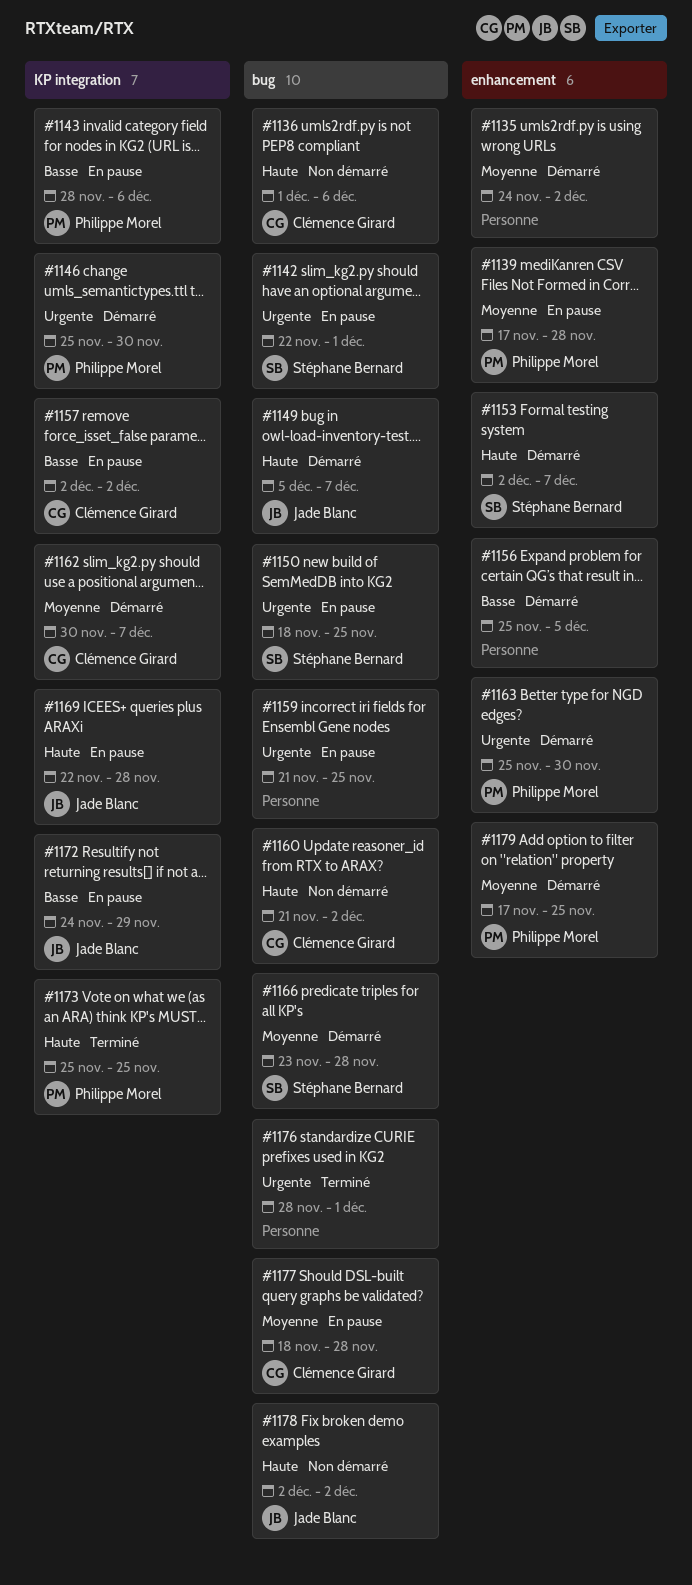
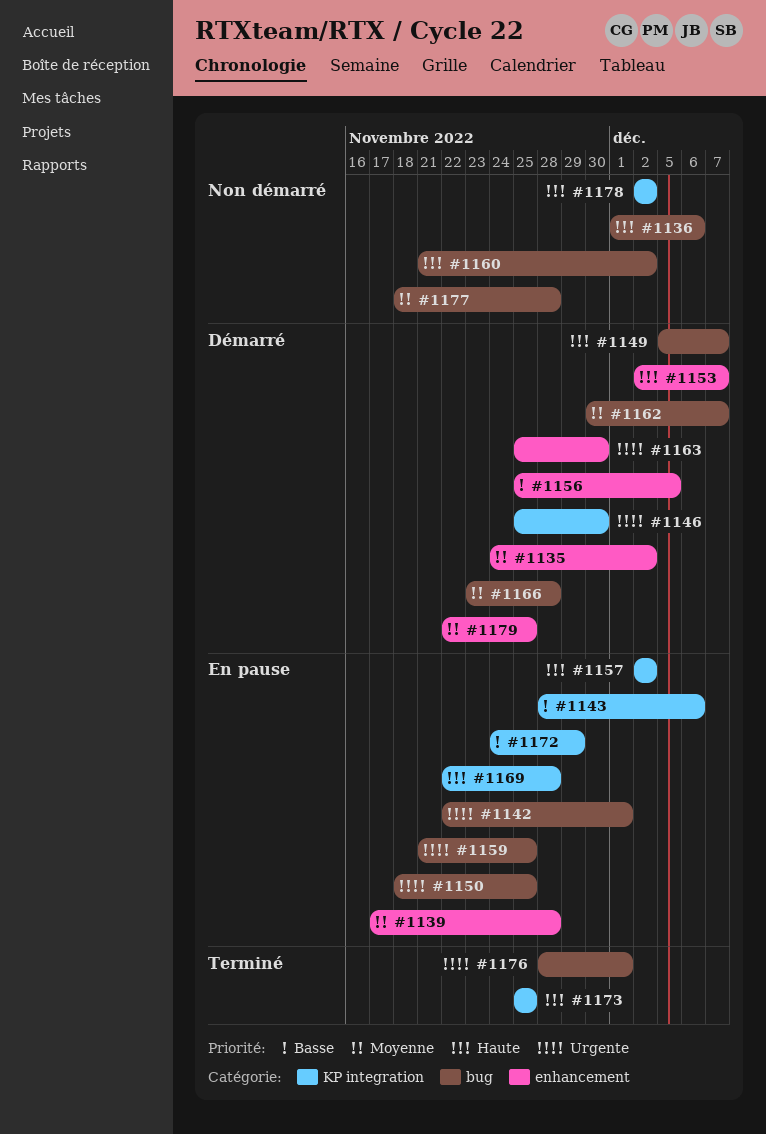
#1157, priority: Basse -> Haute
#1162, label: KP integration -> bug
#1177, status: En pause -> Non démarré
#1178, label: bug -> KP integration
#1179, start: Nov 17 -> Nov 22

